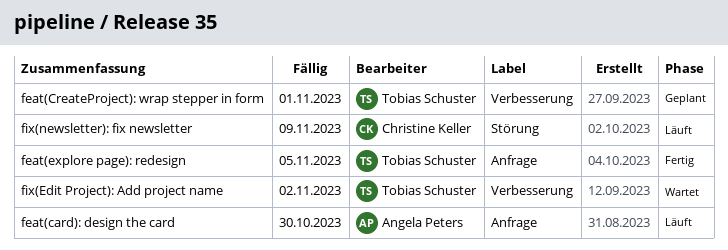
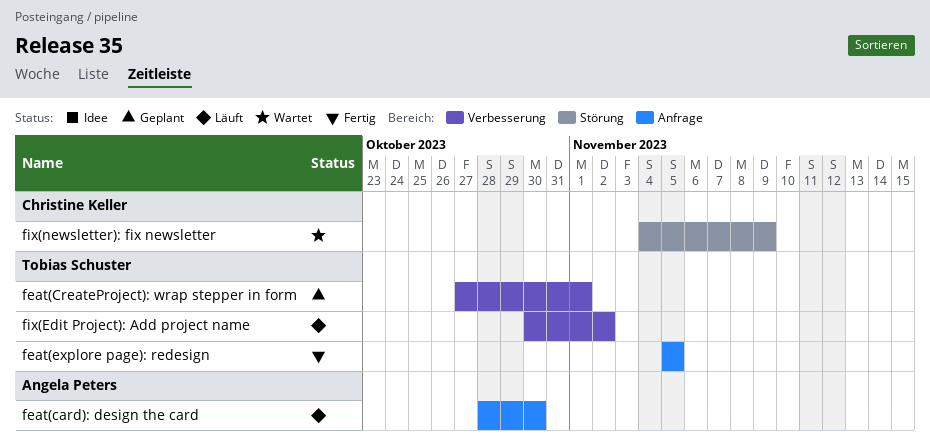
fix(Edit Project): Add project name, status: Wartet -> Läuft
fix(newsletter): fix newsletter, status: Läuft -> Wartet

